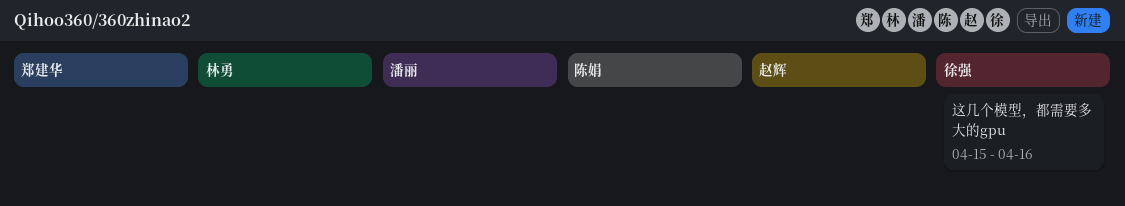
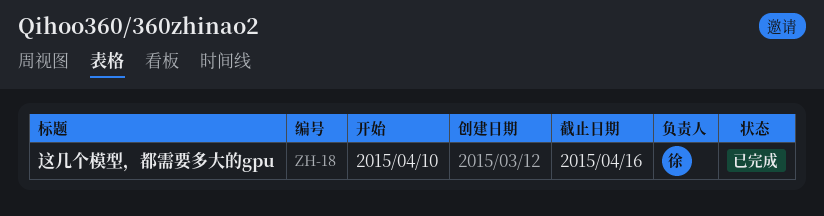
这几个模型，都需要多大的gpu, start: Apr 15 -> Apr 10

